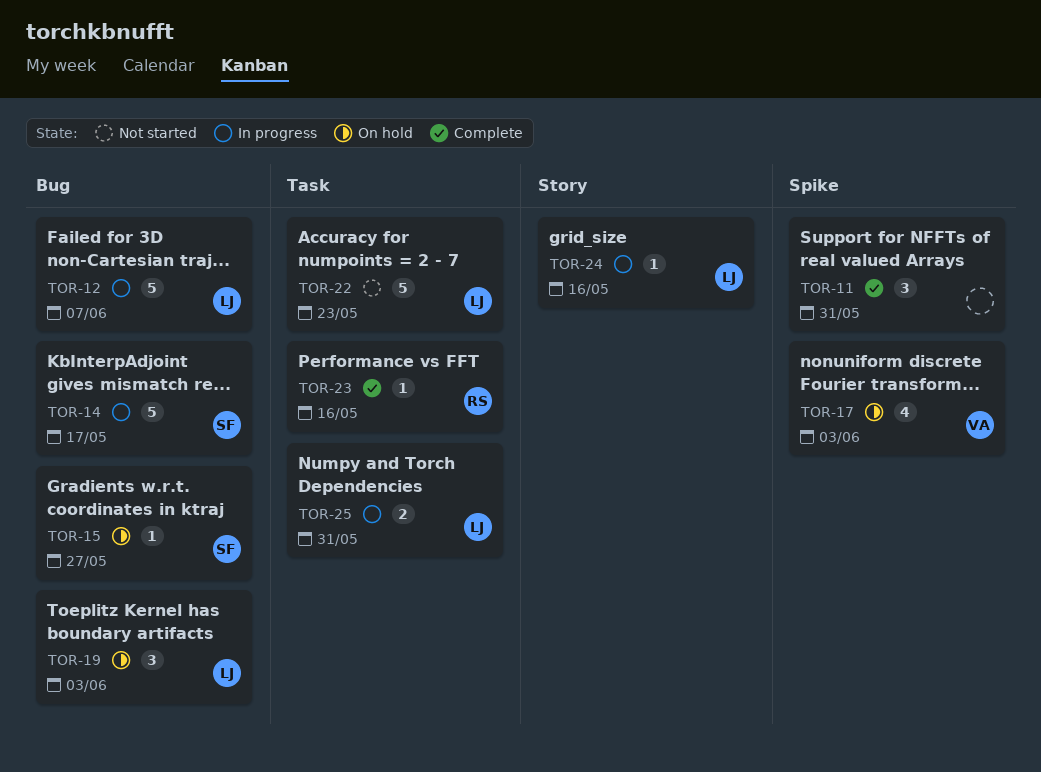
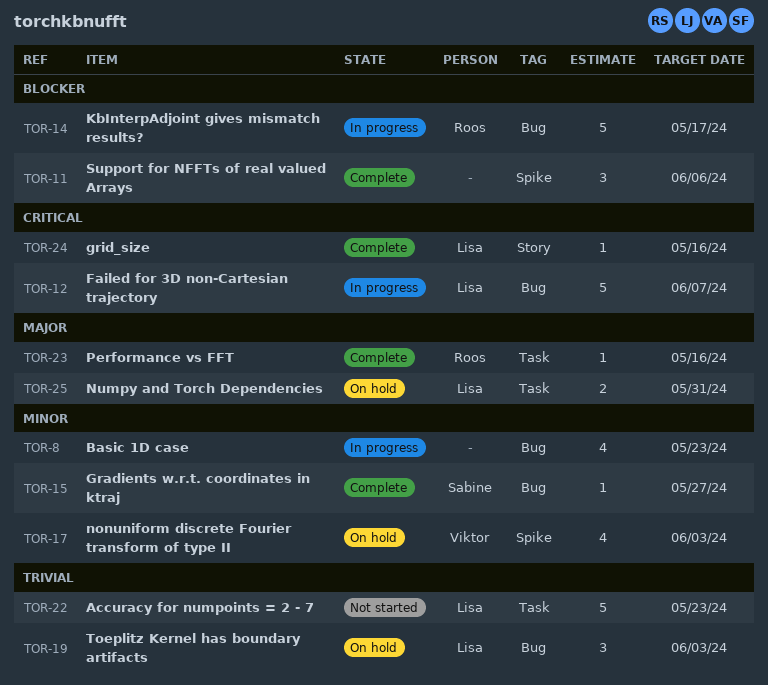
TOR-8: none -> present
TOR-11, due: May 31 -> Jun 6
TOR-14, owner: Sabine -> Roos
TOR-15, status: On hold -> Complete
TOR-24, status: In progress -> Complete
TOR-25, status: In progress -> On hold

